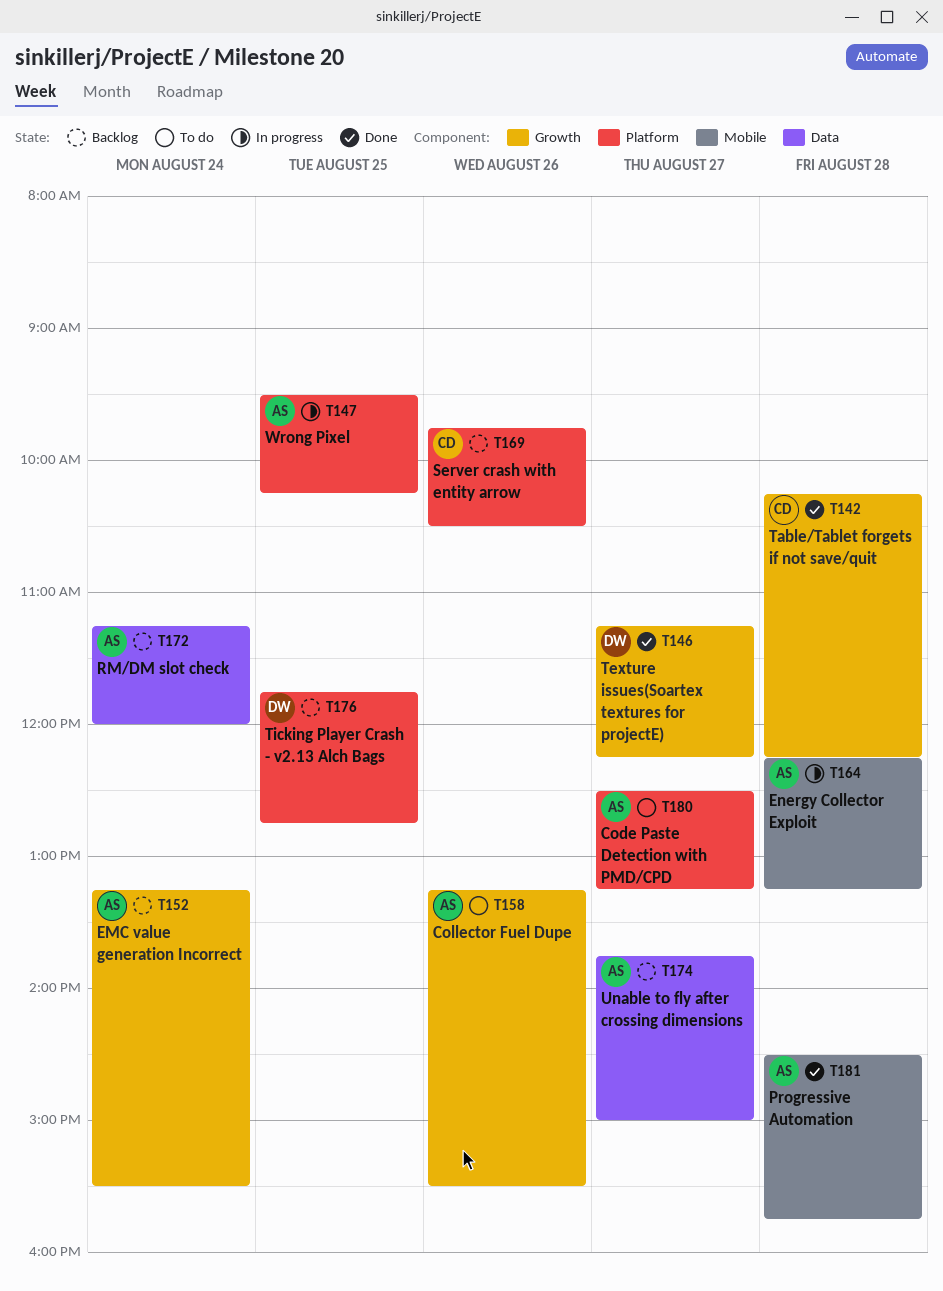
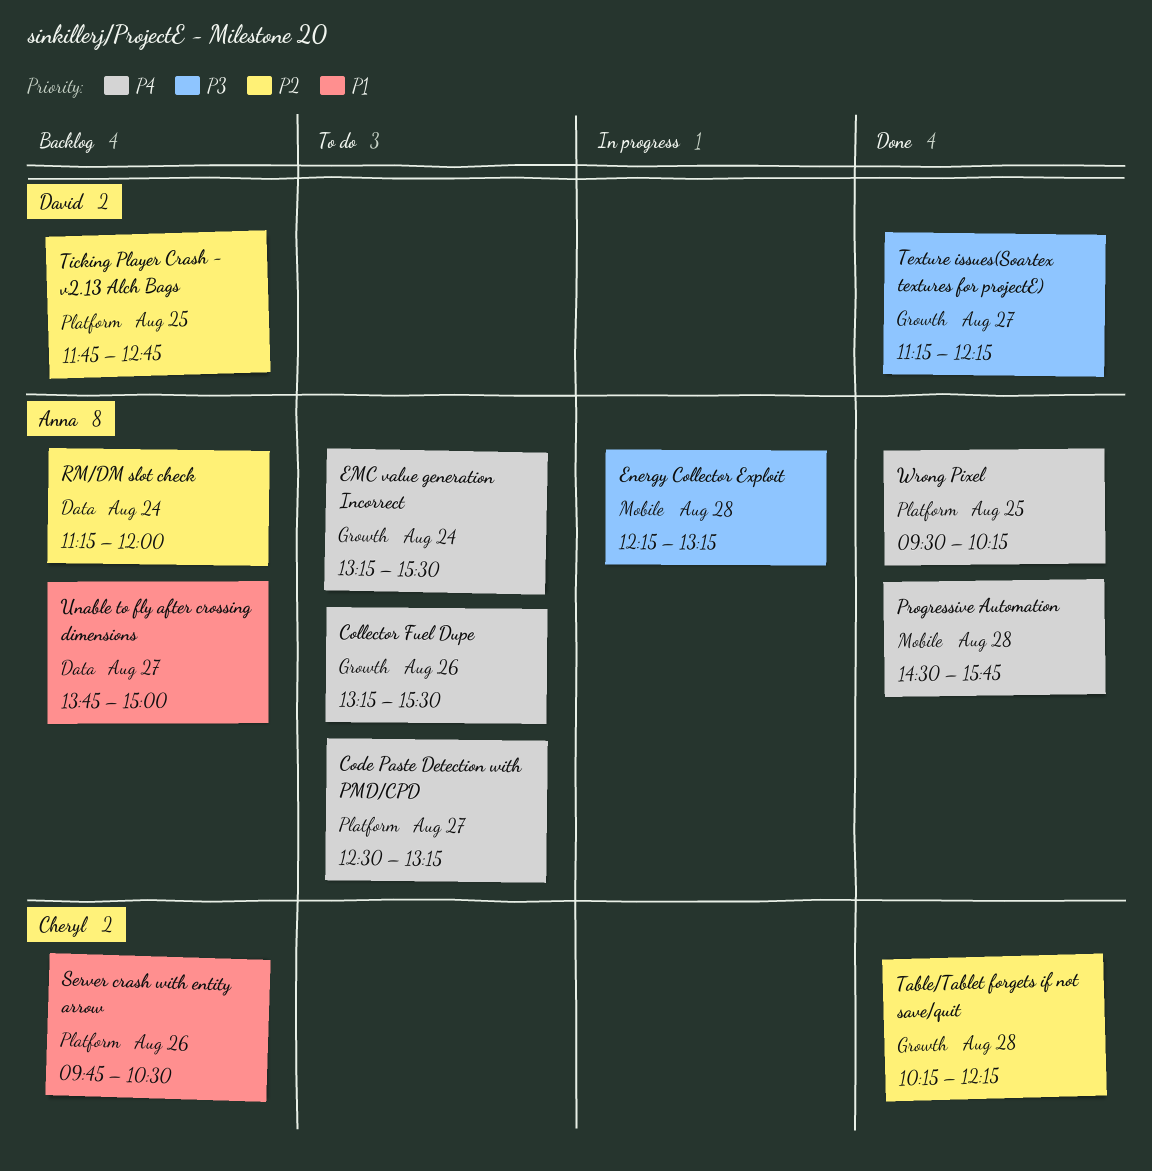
EMC value generation Incorrect, status: Backlog -> To do
Wrong Pixel, status: In progress -> Done

